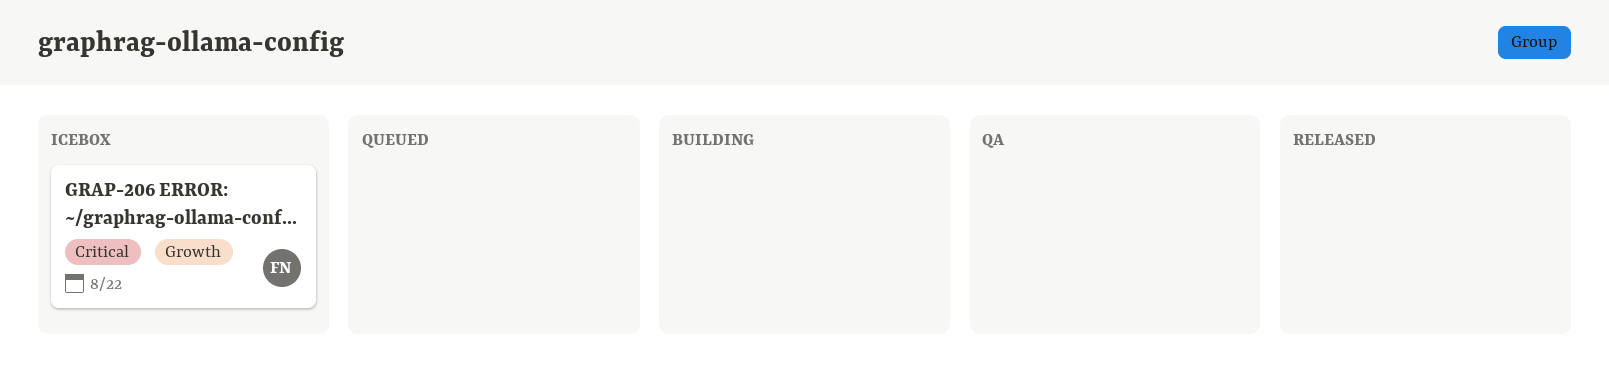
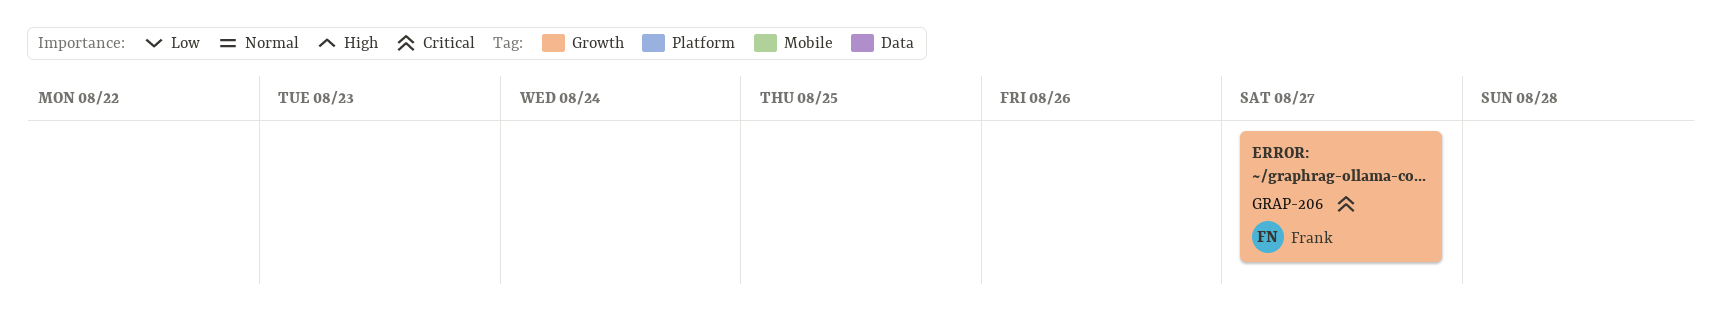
GRAP-206, due: Aug 22 -> Aug 27

